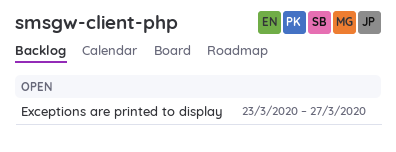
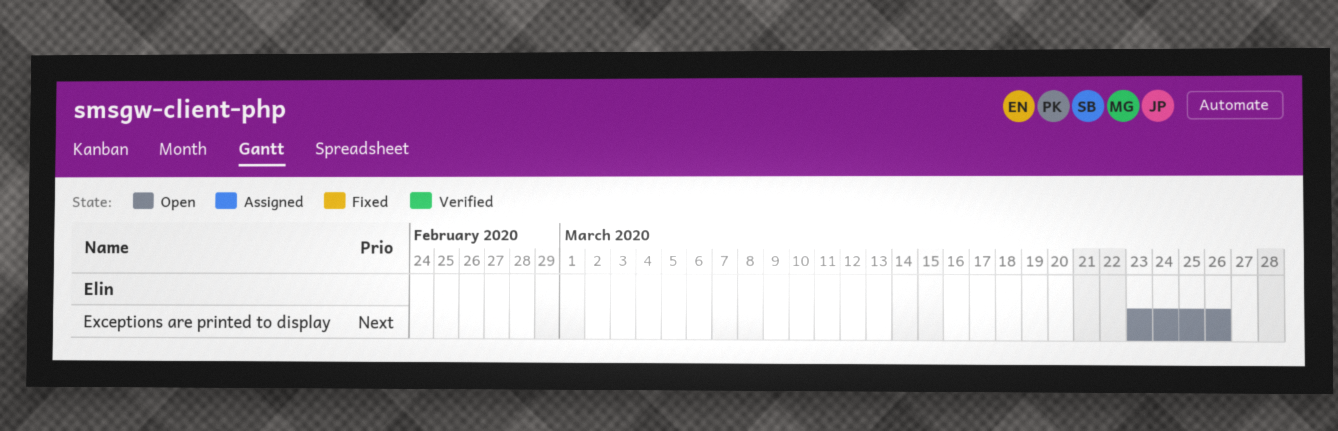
Exceptions are printed to display, due: Mar 27 -> Mar 26

